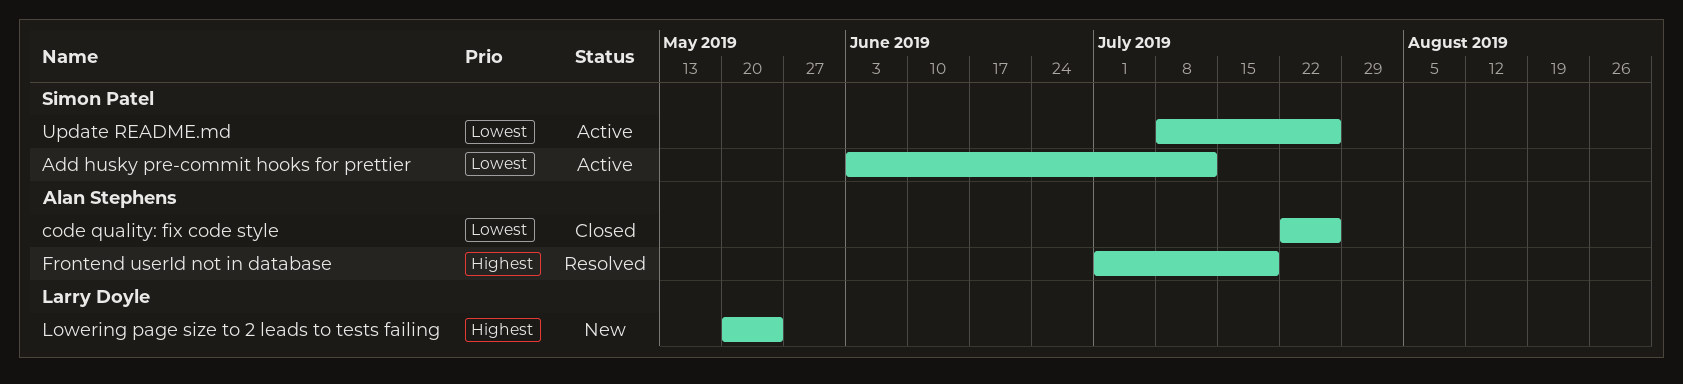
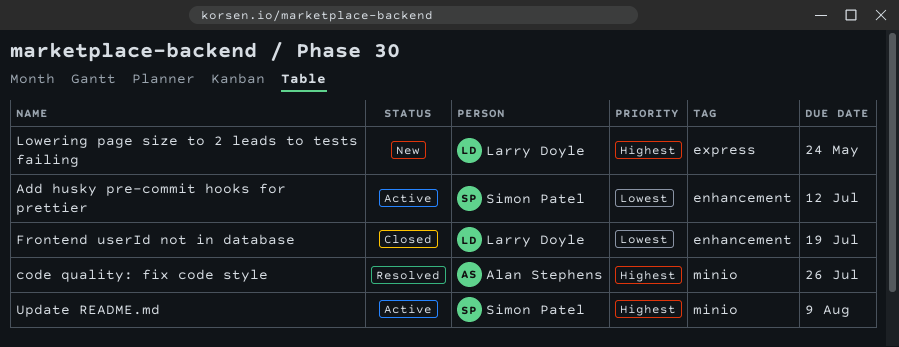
code quality: fix code style, status: Closed -> Resolved
code quality: fix code style, priority: Lowest -> Highest
Frontend userId not in database, status: Resolved -> Closed
Frontend userId not in database, owner: Alan Stephens -> Larry Doyle
Frontend userId not in database, priority: Highest -> Lowest
Update README.md, priority: Lowest -> Highest
Update README.md, due: Jul 26 -> Aug 9

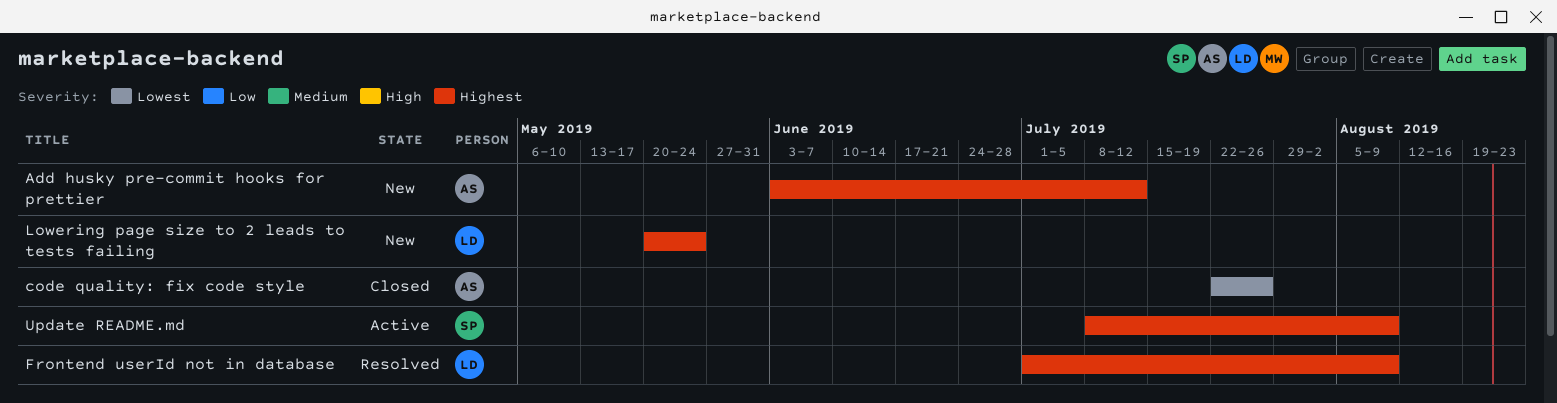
Add husky pre-commit hooks for prettier, status: Active -> New
Add husky pre-commit hooks for prettier, owner: Simon Patel -> Alan Stephens
Add husky pre-commit hooks for prettier, priority: Lowest -> Highest
code quality: fix code style, status: Resolved -> Closed
code quality: fix code style, priority: Highest -> Lowest
Frontend userId not in database, status: Closed -> Resolved
Frontend userId not in database, priority: Lowest -> Highest
Frontend userId not in database, due: Jul 19 -> Aug 9

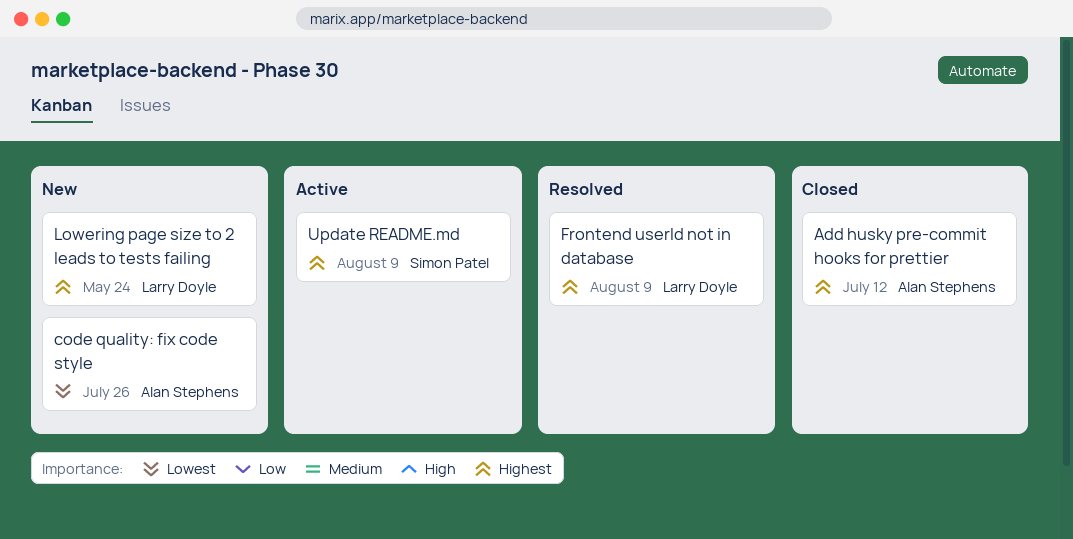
Add husky pre-commit hooks for prettier, status: New -> Closed
code quality: fix code style, status: Closed -> New

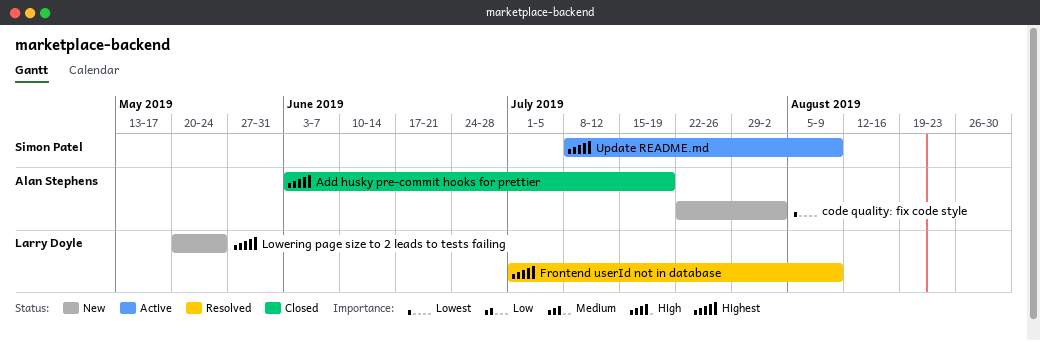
Add husky pre-commit hooks for prettier, due: Jul 12 -> Jul 19
code quality: fix code style, due: Jul 26 -> Aug 2

